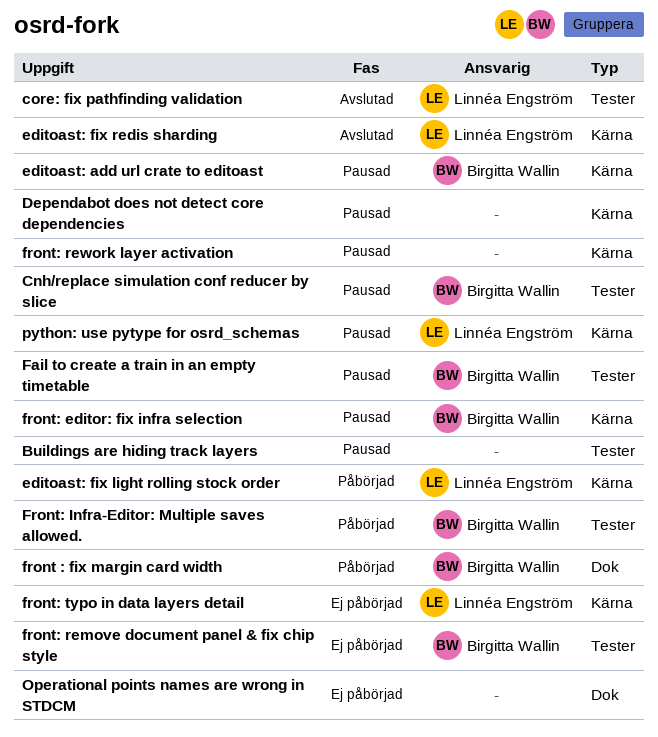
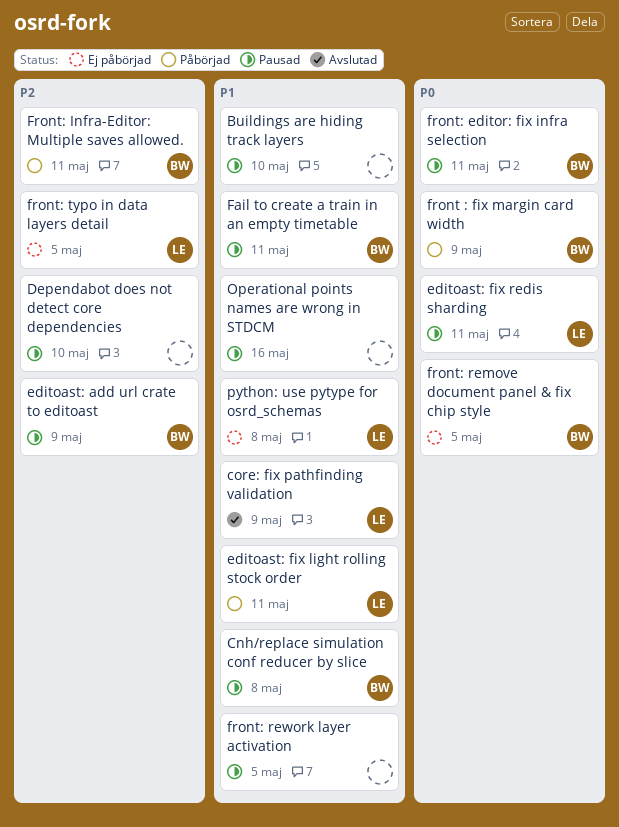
editoast: fix redis sharding, status: Avslutad -> Pausad
Operational points names are wrong in STDCM, status: Ej påbörjad -> Pausad
python: use pytype for osrd_schemas, status: Pausad -> Ej påbörjad

